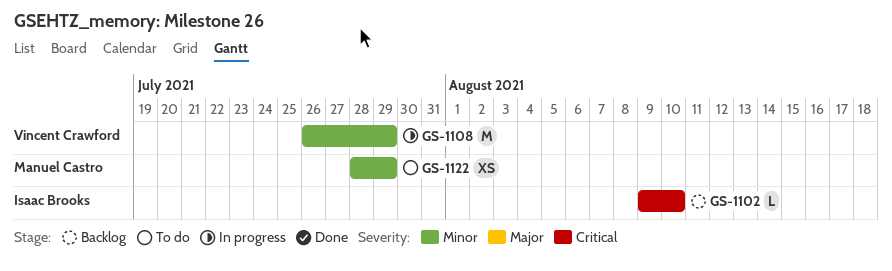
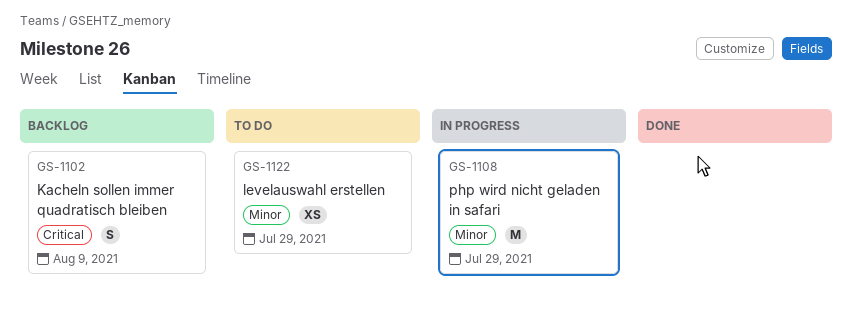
GS-1102, estimate: L -> S
GS-1102, due: Aug 10 -> Aug 9

